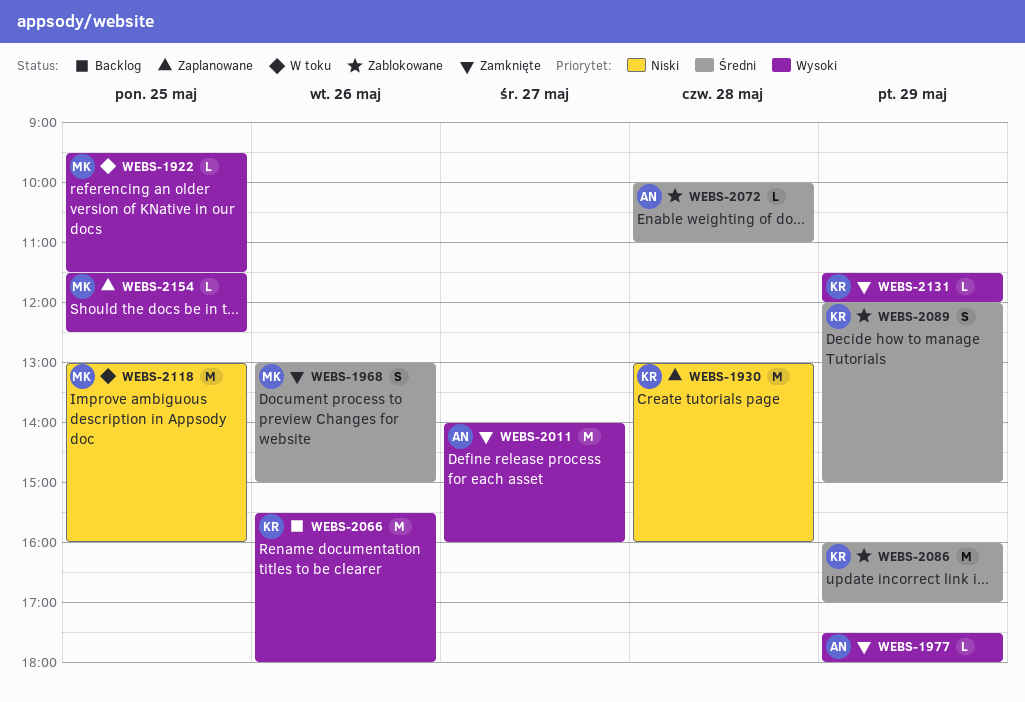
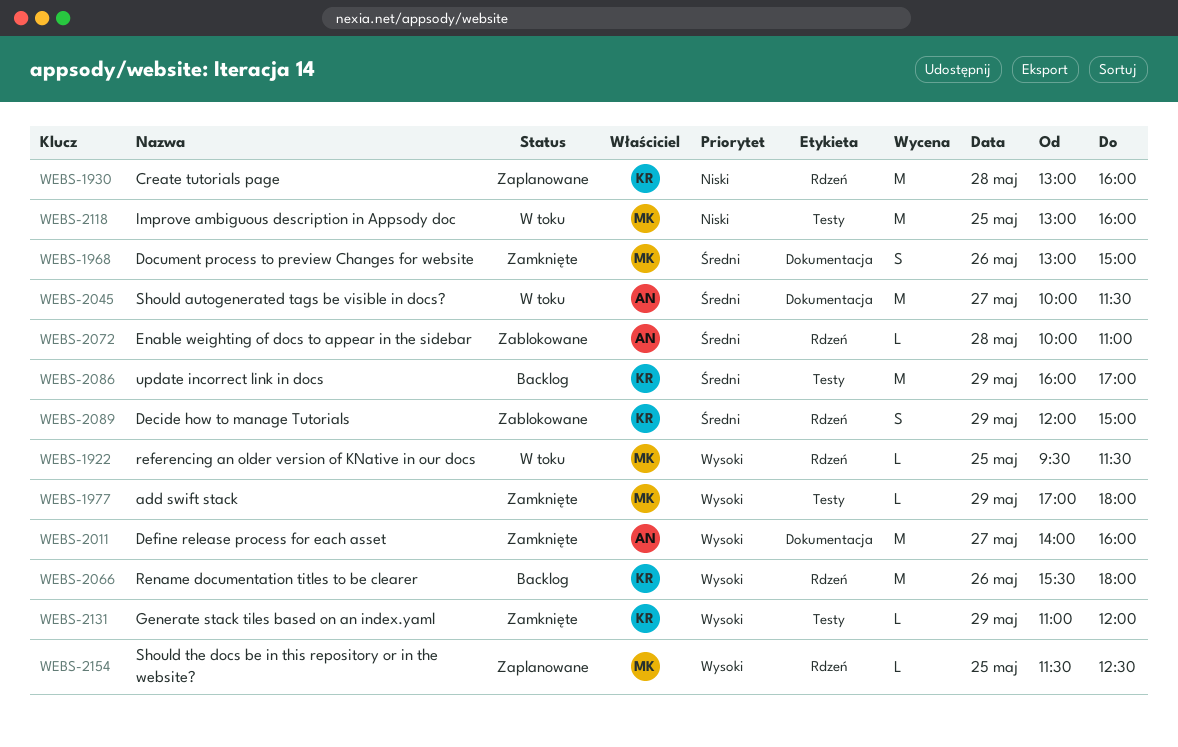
WEBS-1977, owner: AN -> MK
WEBS-1977, begins: 17:30 -> 17:00
WEBS-2045: none -> present
WEBS-2086, status: Zablokowane -> Backlog
WEBS-2131, begins: 11:30 -> 11:00

